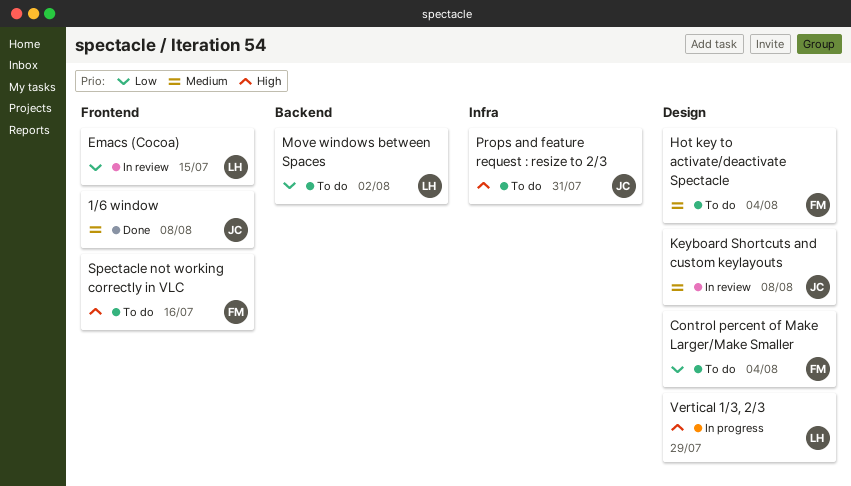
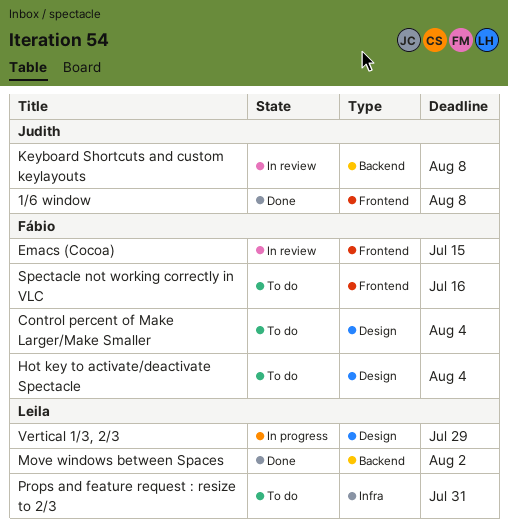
Emacs (Cocoa), owner: Leila -> Fábio
Keyboard Shortcuts and custom keylayouts, label: Design -> Backend
Move windows between Spaces, status: To do -> Done
Props and feature request : resize to 2/3, owner: Judith -> Leila

